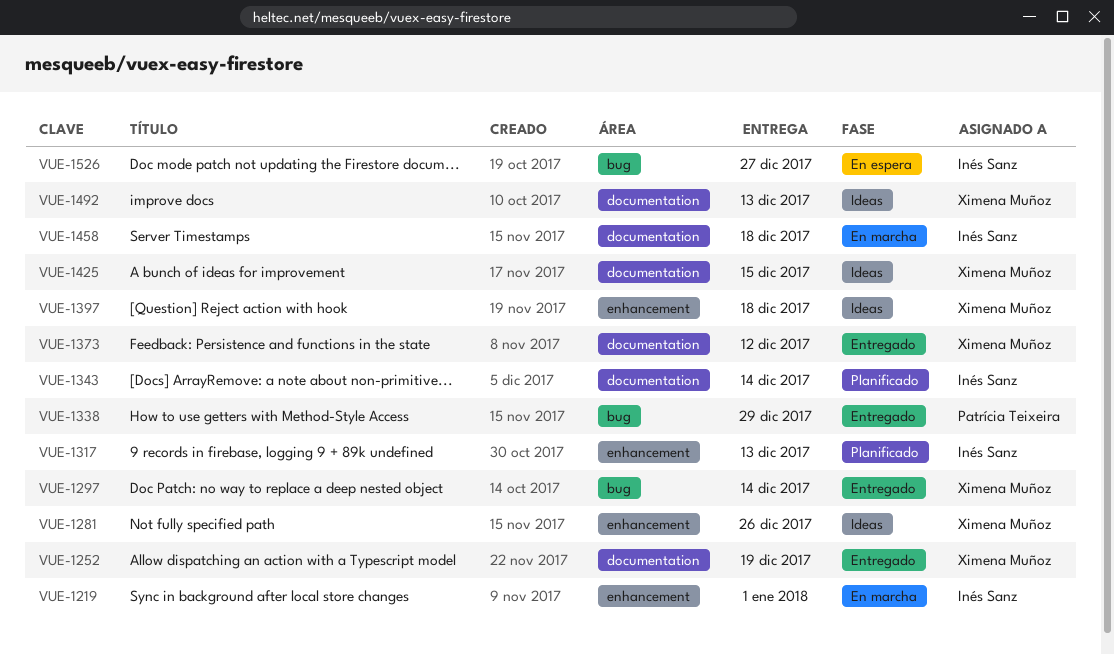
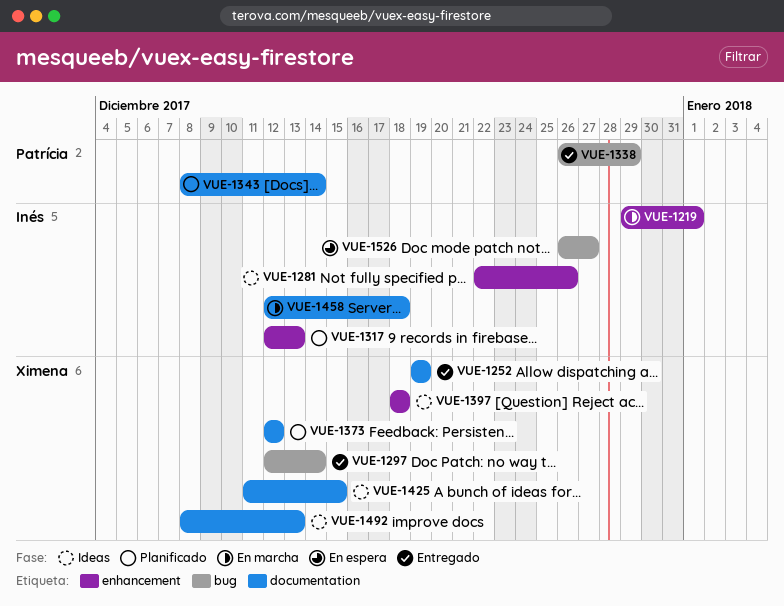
VUE-1281, owner: Ximena Muñoz -> Inés Sanz
VUE-1343, owner: Inés Sanz -> Patrícia Teixeira
VUE-1373, status: Entregado -> Planificado

